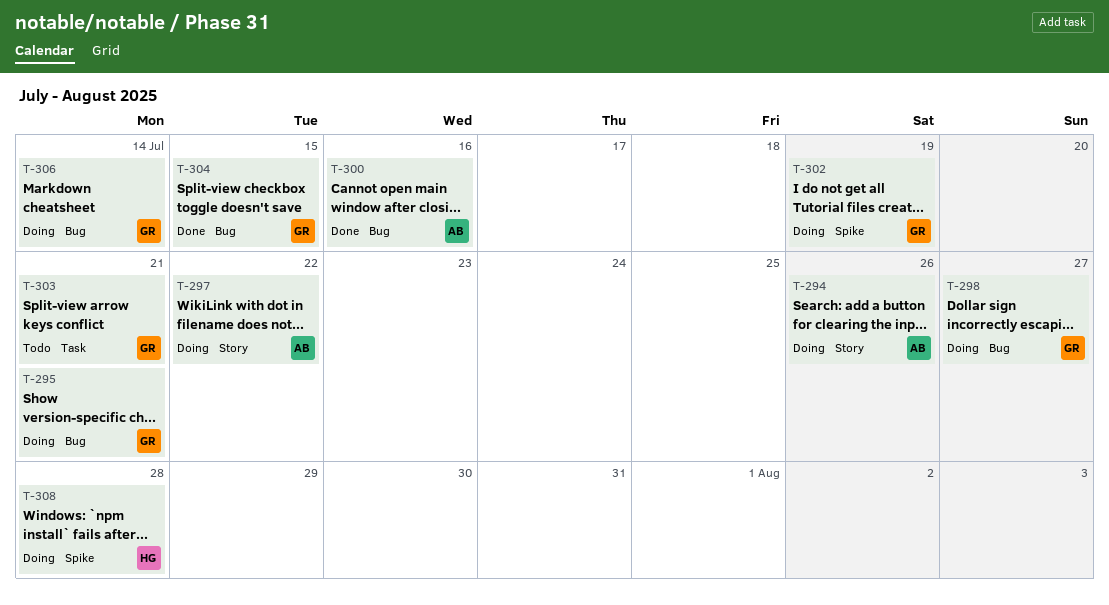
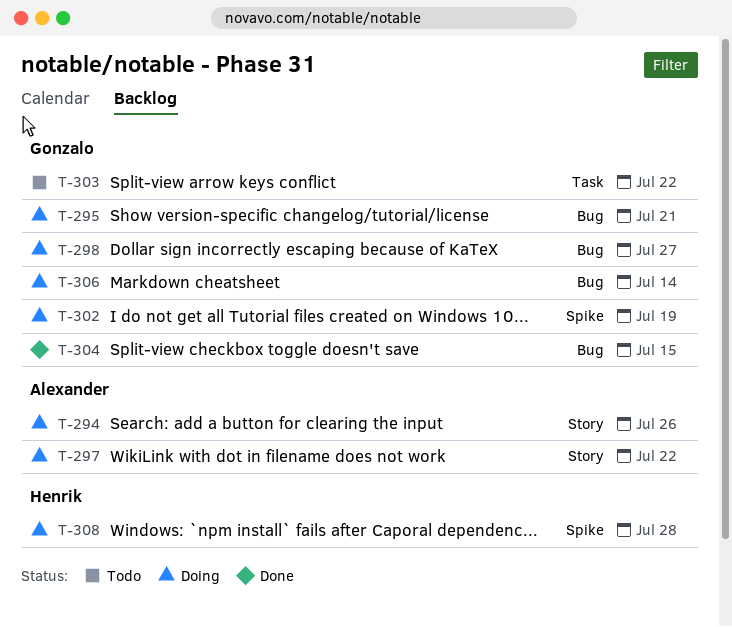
T-300: present -> none
T-303, due: Jul 21 -> Jul 22

